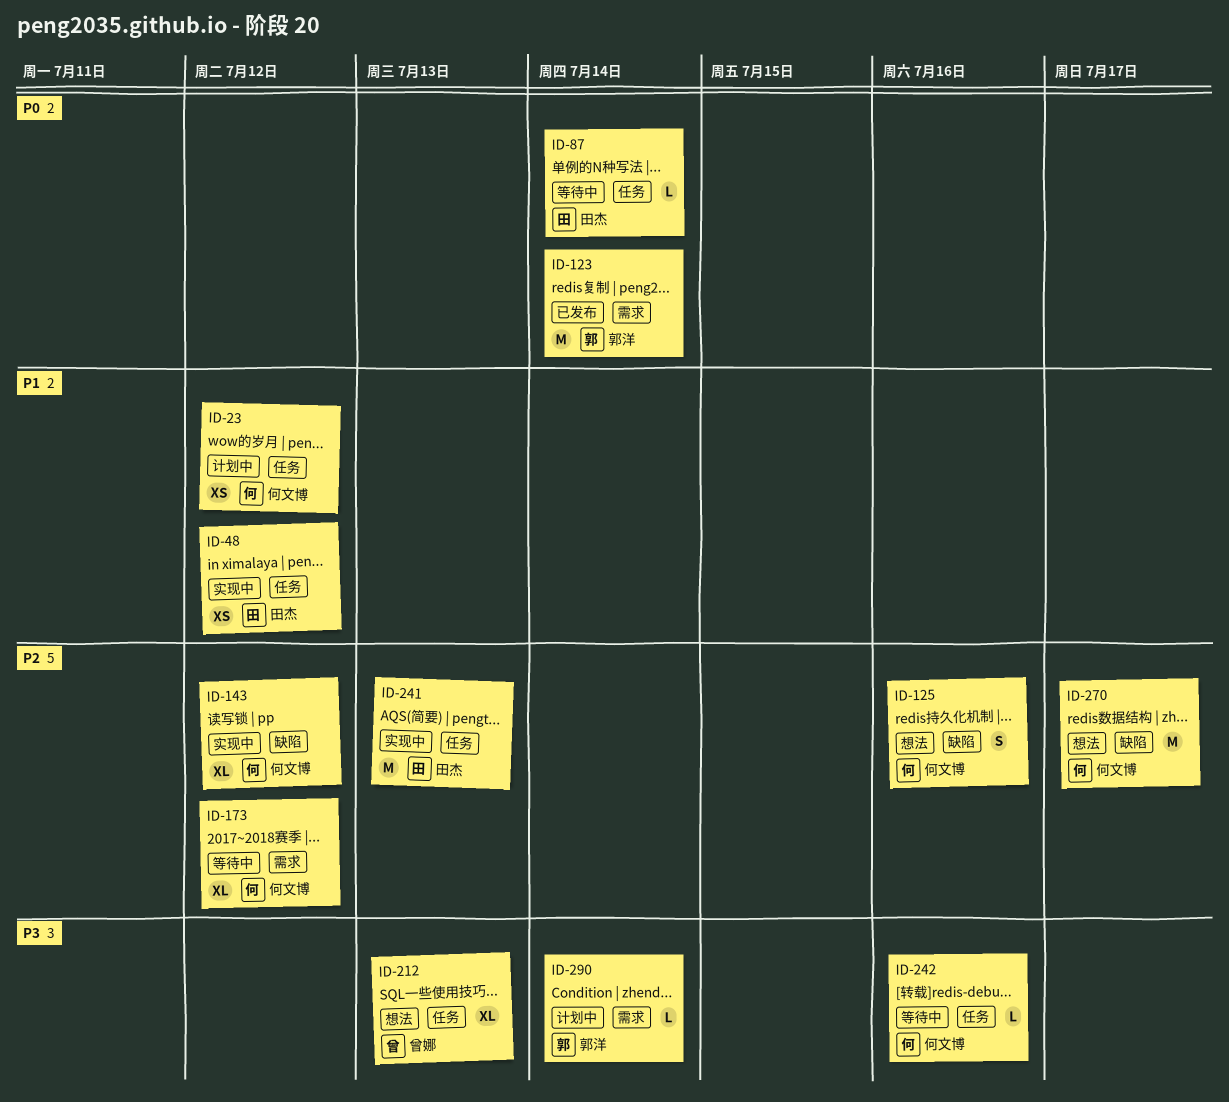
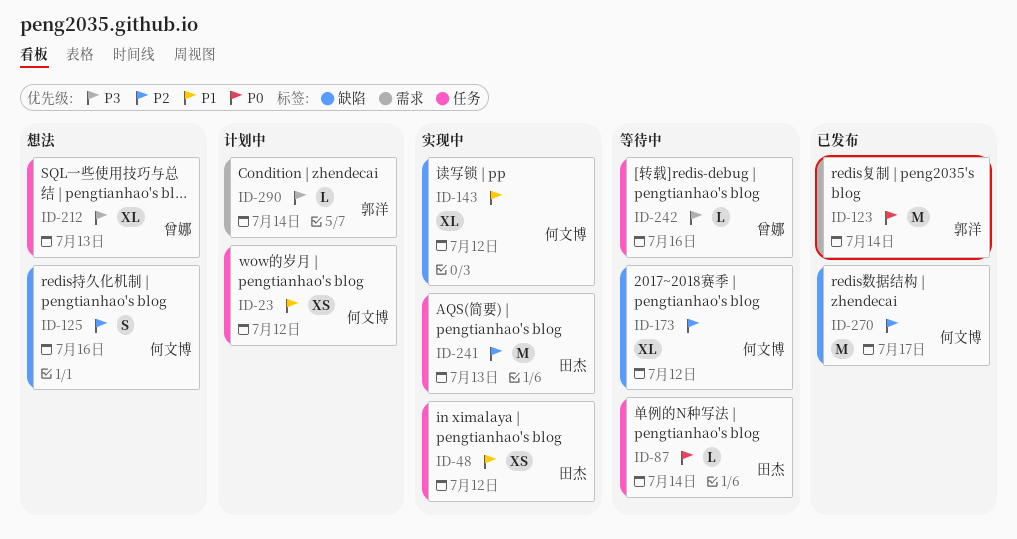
ID-143, priority: P2 -> P1
ID-173, label: 需求 -> 缺陷
ID-242, owner: 何文博 -> 曾娜
ID-270, status: 想法 -> 已发布

